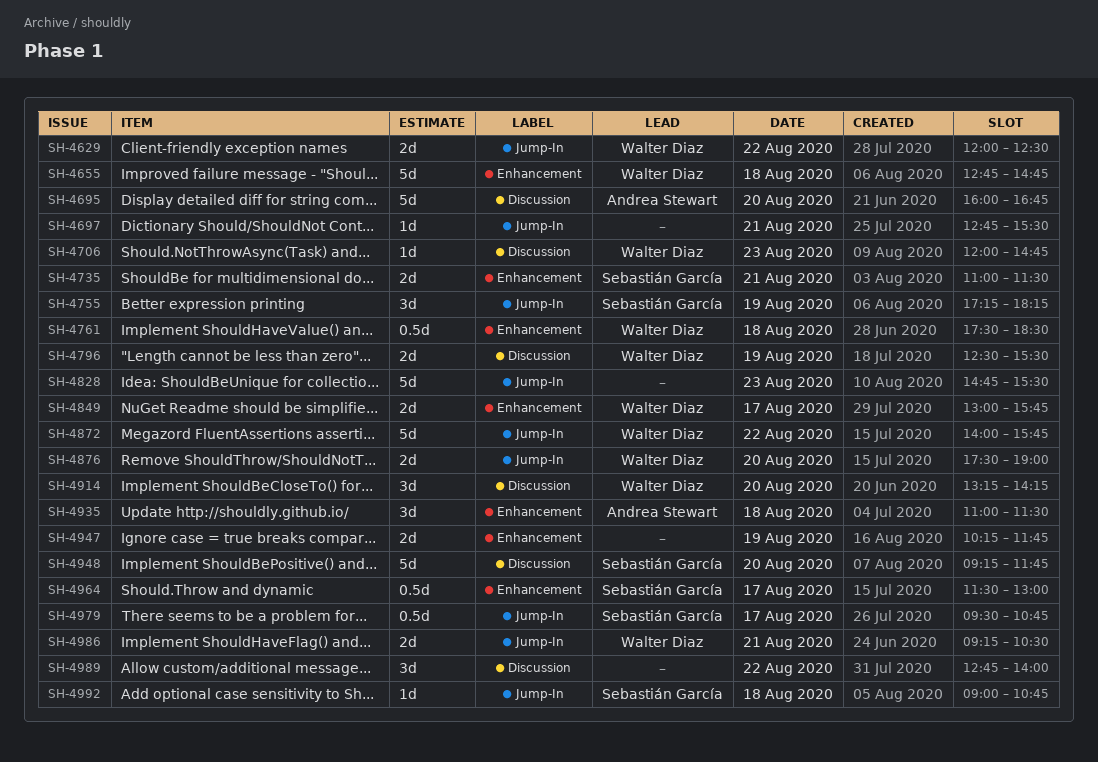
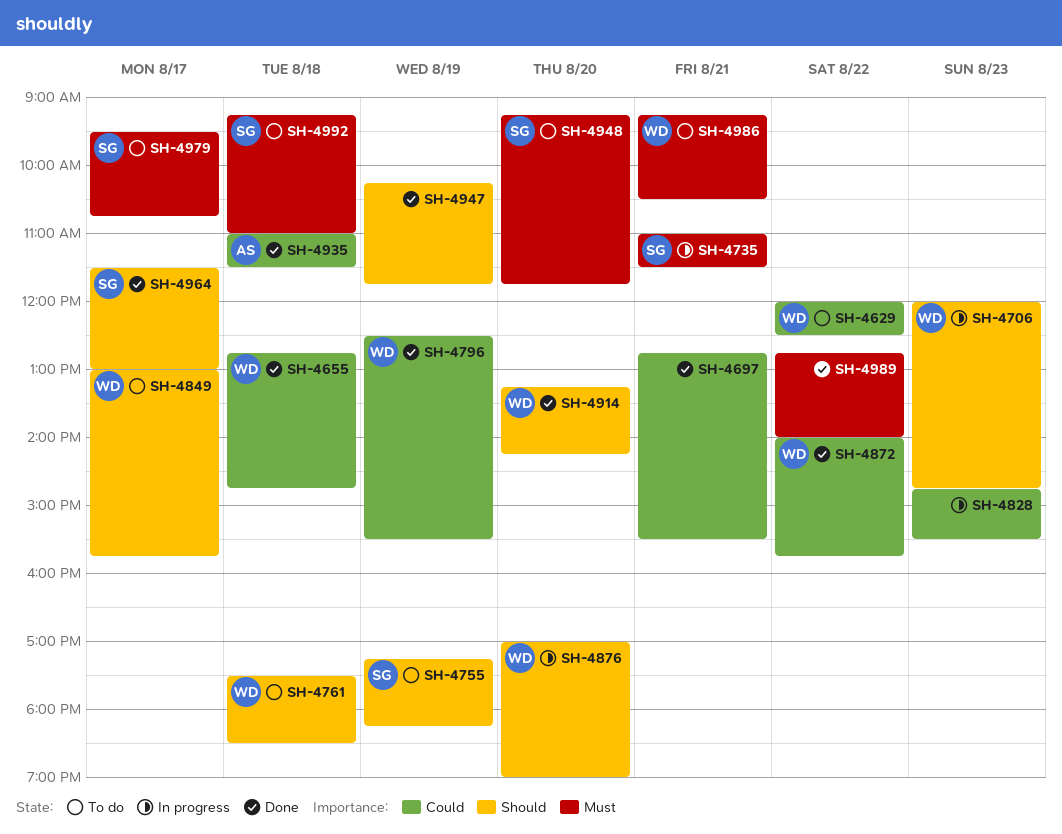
SH-4695: present -> none
SH-4876, begins: 17:30 -> 17:00
SH-4992, begins: 09:00 -> 09:15
SH-4992, ends: 10:45 -> 11:00

